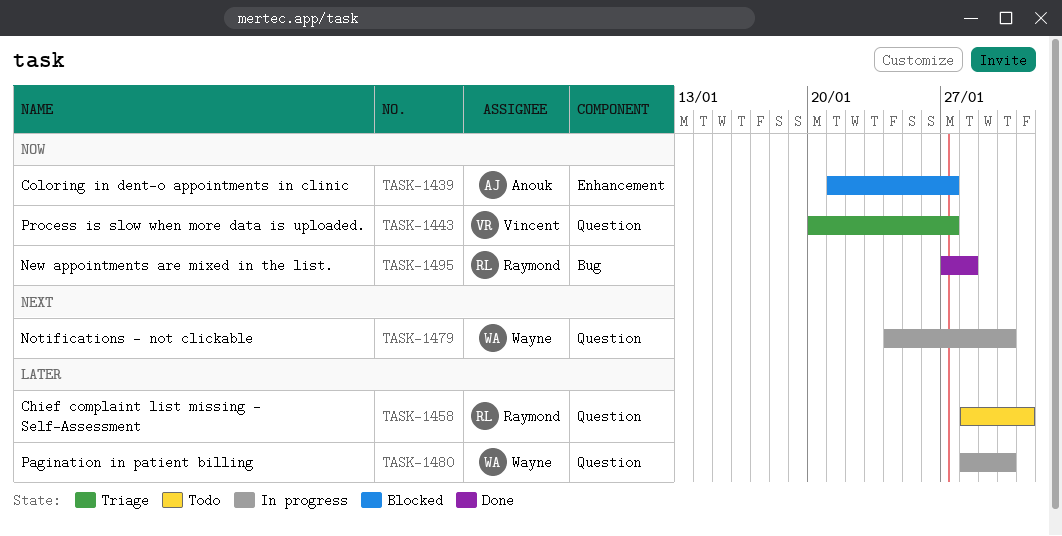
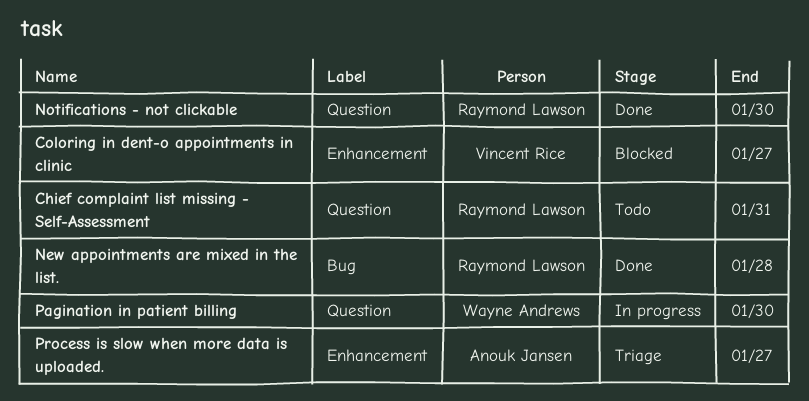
Coloring in dent-o appointments in clinic, owner: Anouk Jansen -> Vincent Rice
Notifications - not clickable, status: In progress -> Done
Notifications - not clickable, owner: Wayne Andrews -> Raymond Lawson
Process is slow when more data is uploaded., owner: Vincent Rice -> Anouk Jansen
Process is slow when more data is uploaded., label: Question -> Enhancement

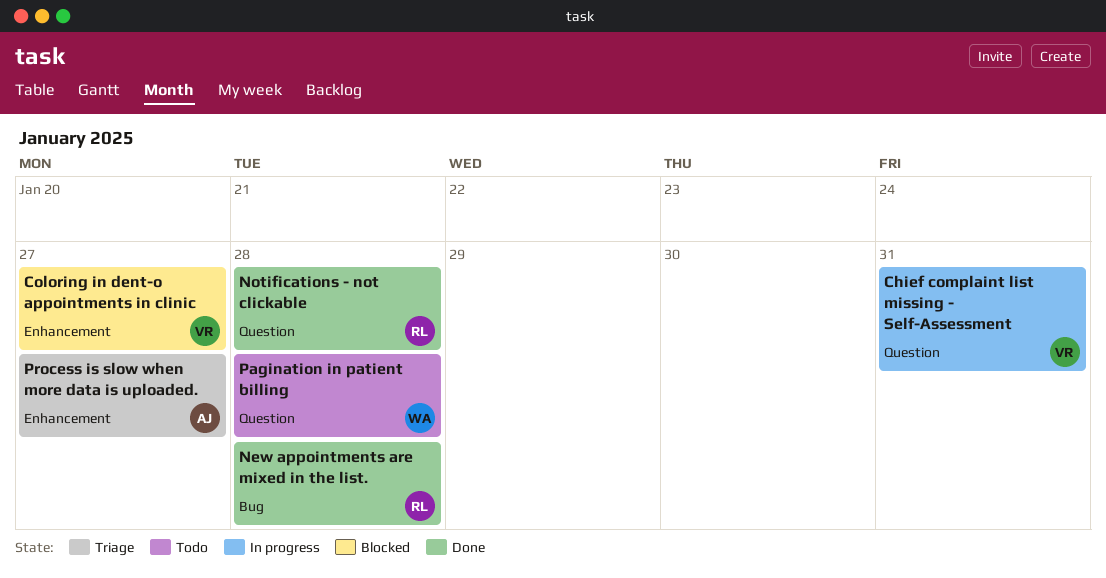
Chief complaint list missing - Self-Assessment, status: Todo -> In progress
Chief complaint list missing - Self-Assessment, owner: Raymond Lawson -> Vincent Rice
Notifications - not clickable, due: Jan 30 -> Jan 28
Pagination in patient billing, status: In progress -> Todo
Pagination in patient billing, due: Jan 30 -> Jan 28

